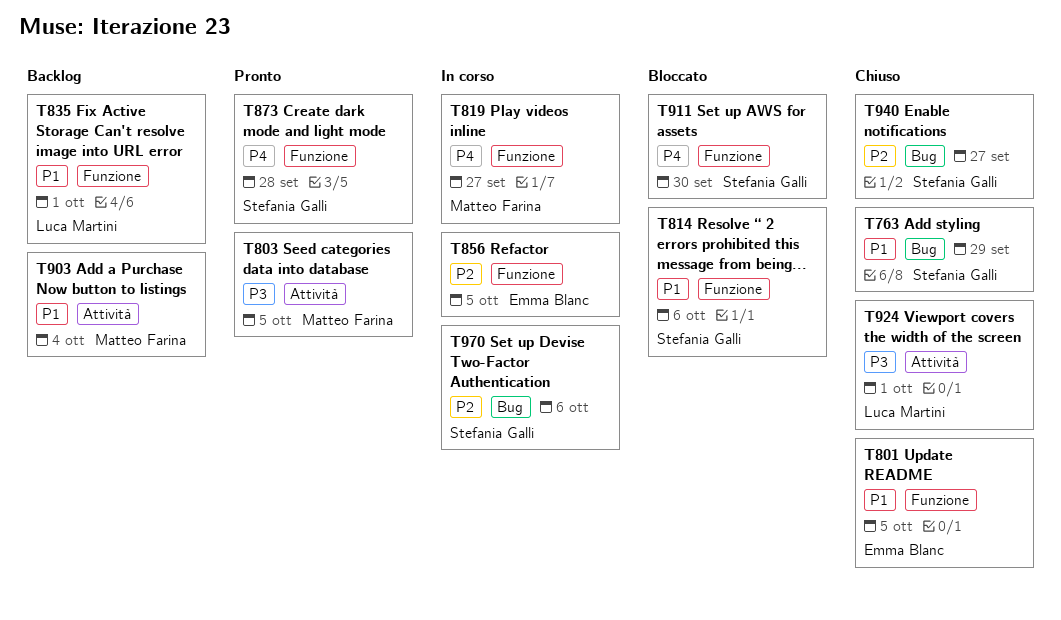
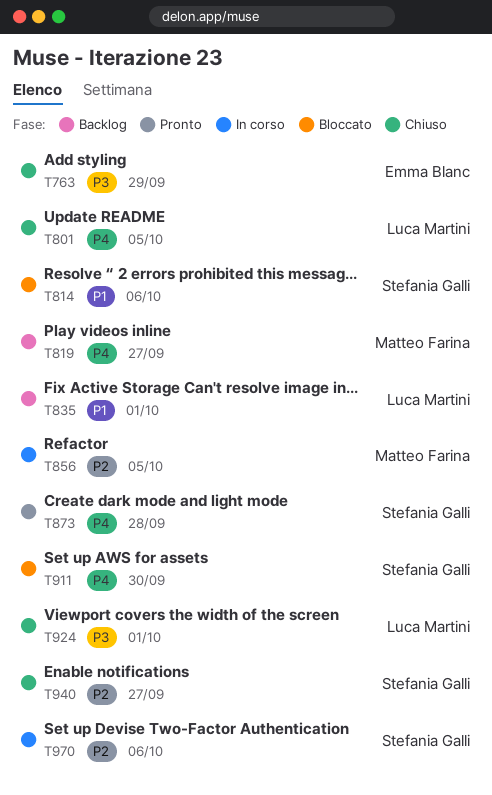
T763, owner: Stefania Galli -> Emma Blanc
T763, priority: P1 -> P3
T801, owner: Emma Blanc -> Luca Martini
T801, priority: P1 -> P4
T803: present -> none
T819, status: In corso -> Backlog
T856, owner: Emma Blanc -> Matteo Farina
T903: present -> none

